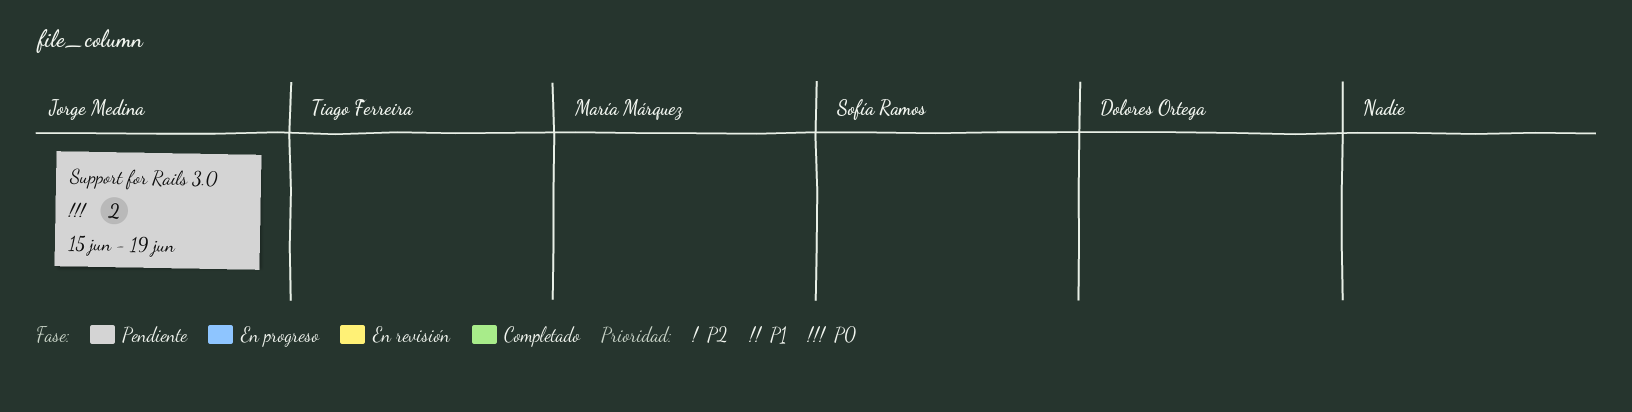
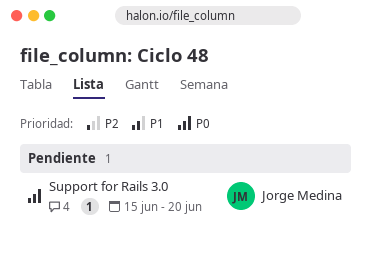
Support for Rails 3.0, estimate: 2 -> 1
Support for Rails 3.0, due: Jun 19 -> Jun 20

